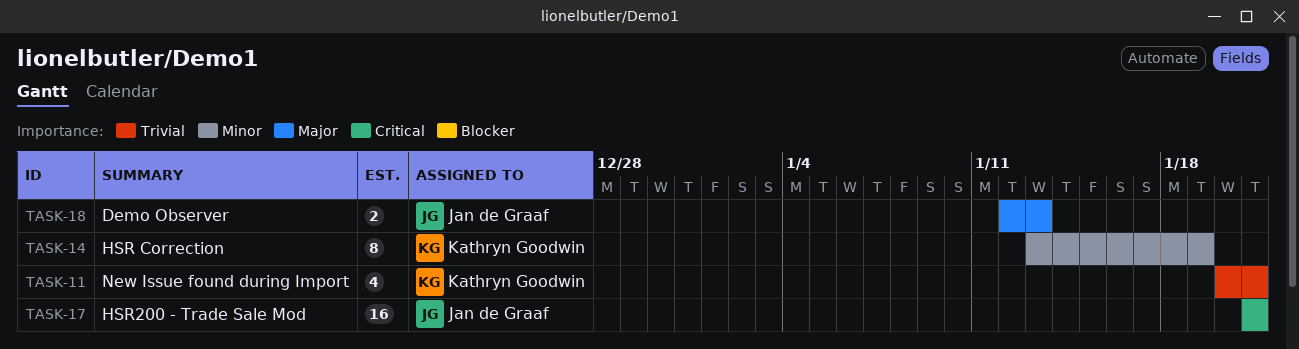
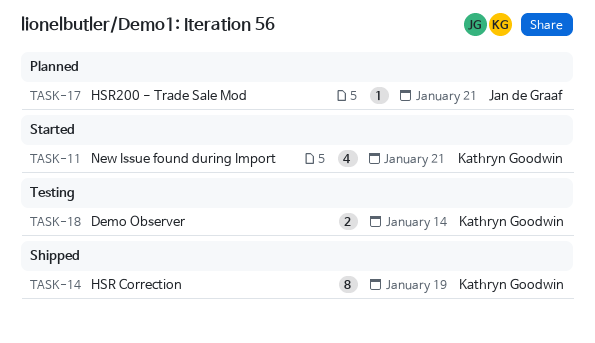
TASK-17, estimate: 16 -> 1
TASK-18, owner: Jan de Graaf -> Kathryn Goodwin
TASK-18, due: Jan 13 -> Jan 14

